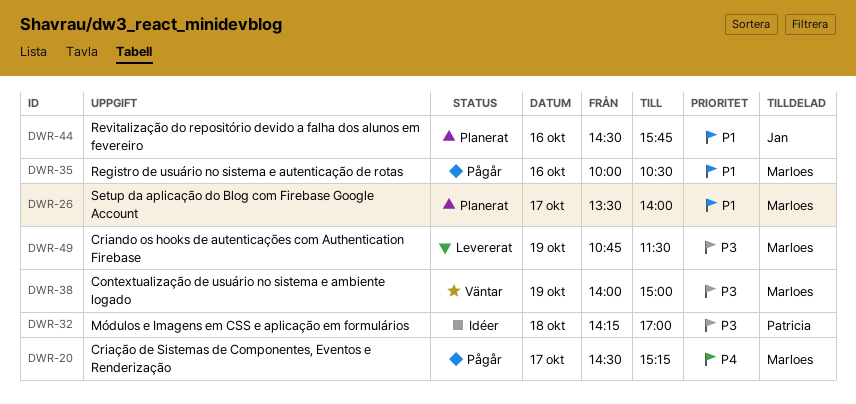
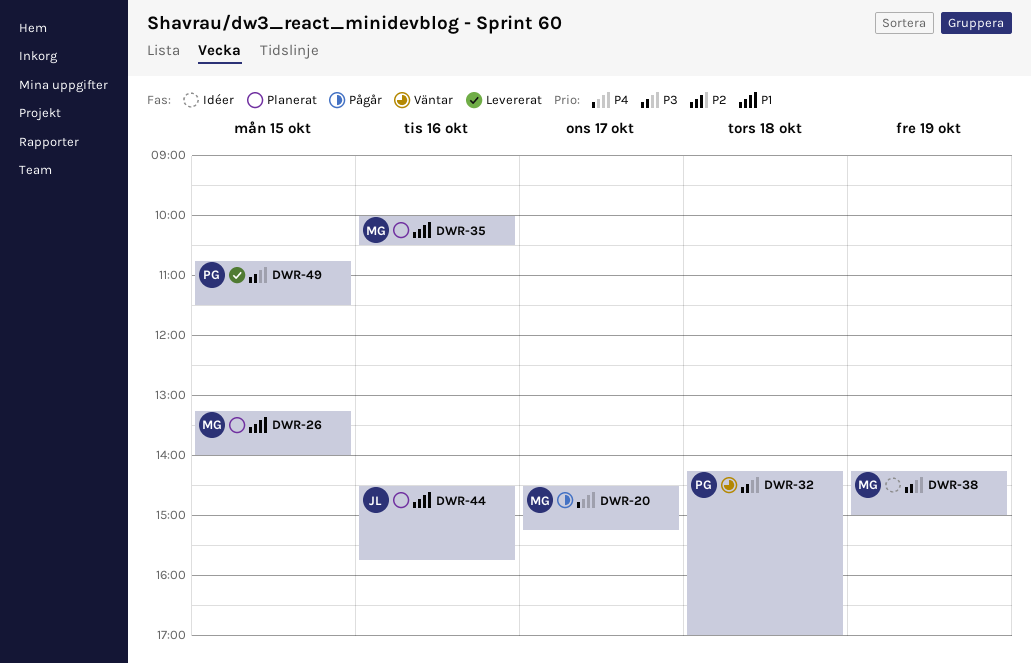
DWR-26, day: Oct 17 -> Oct 15
DWR-26, begins: 13:30 -> 13:15
DWR-32, status: Idéer -> Väntar
DWR-35, status: Pågår -> Planerat
DWR-38, status: Väntar -> Idéer
DWR-38, begins: 14:00 -> 14:15
DWR-49, owner: Marloes -> Patricia
DWR-49, day: Oct 19 -> Oct 15

